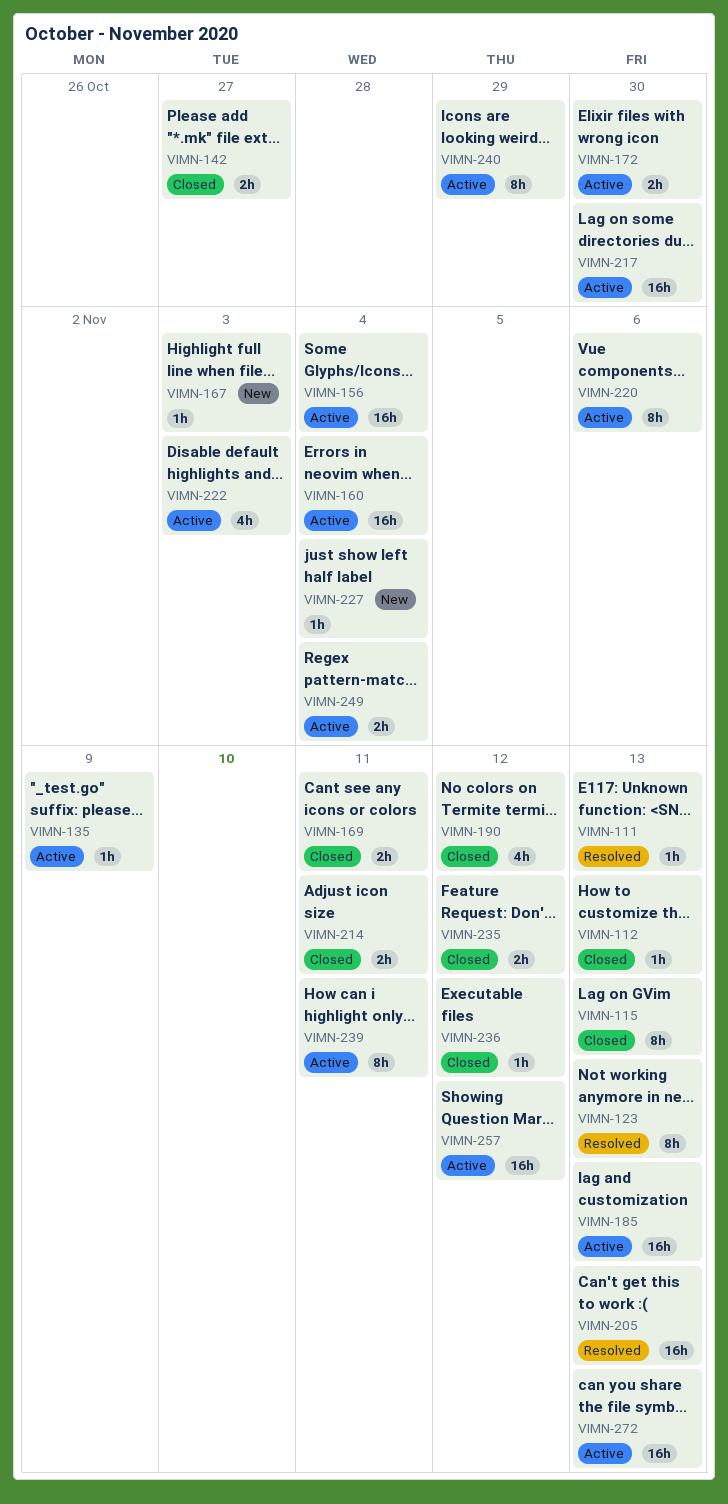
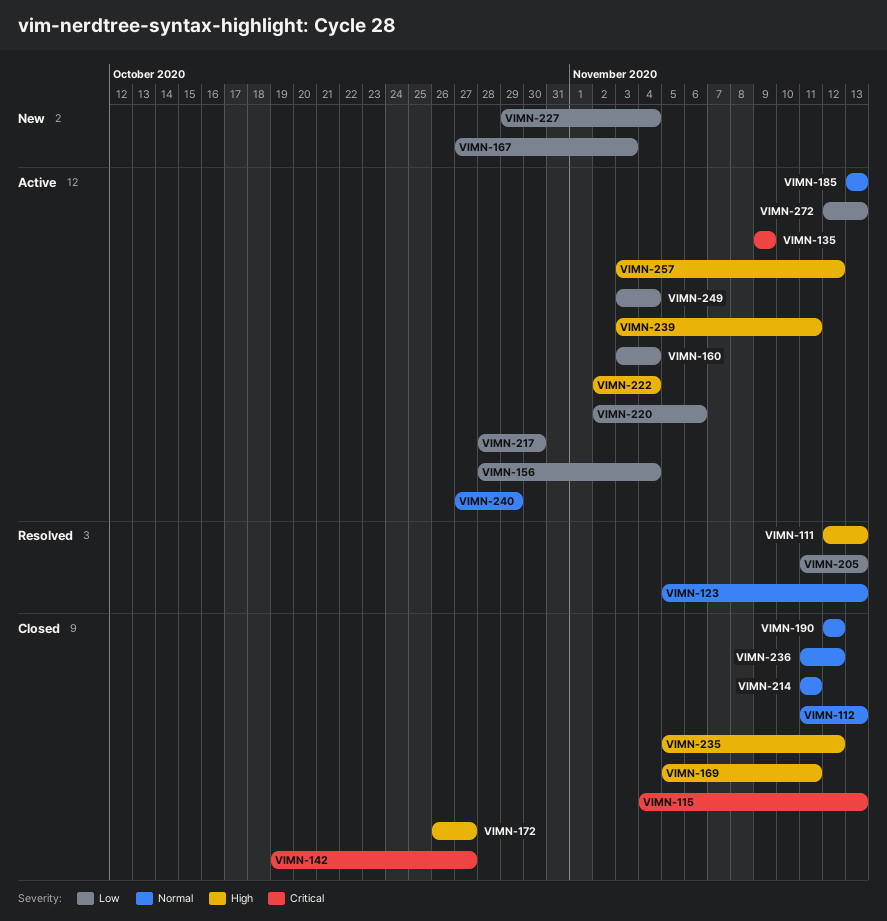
VIMN-172, status: Active -> Closed
VIMN-172, due: Oct 30 -> Oct 27
VIMN-222, due: Nov 3 -> Nov 4

